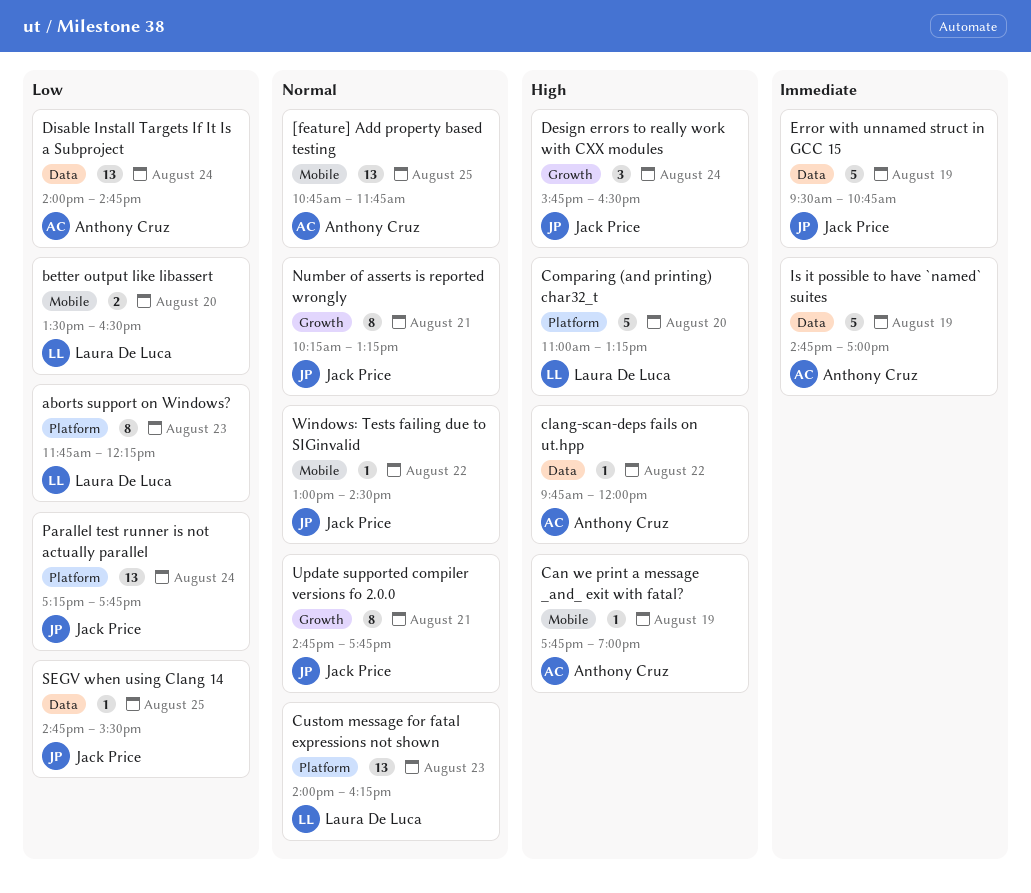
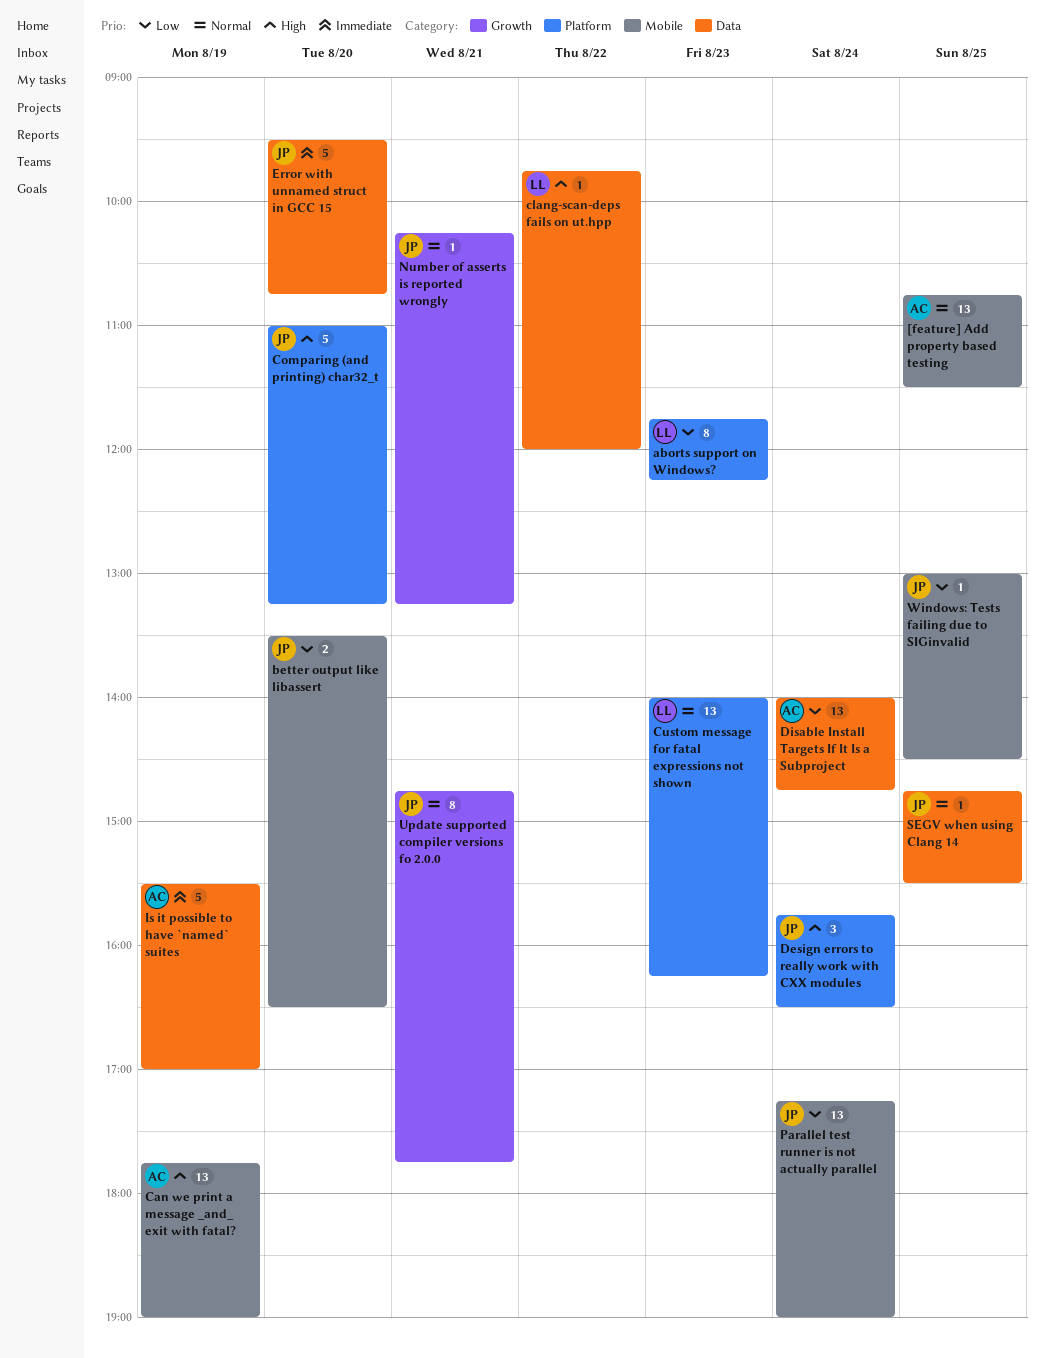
[feature] Add property based testing, ends: 11:45 -> 11:30
better output like libassert, owner: Laura De Luca -> Jack Price
Can we print a message _and_ exit with fatal?, estimate: 1 -> 13
clang-scan-deps fails on ut.hpp, owner: Anthony Cruz -> Laura De Luca
Comparing (and printing) char32_t, owner: Laura De Luca -> Jack Price
Design errors to really work with CXX modules, label: Growth -> Platform
Error with unnamed struct in GCC 15, day: Aug 19 -> Aug 20
Is it possible to have `named` suites, begins: 14:45 -> 15:30
Number of asserts is reported wrongly, estimate: 8 -> 1
Parallel test runner is not actually parallel, label: Platform -> Mobile
Parallel test runner is not actually parallel, ends: 17:45 -> 19:00
SEGV when using Clang 14, priority: Low -> Normal
Windows: Tests failing due to SIGinvalid, priority: Normal -> Low
Windows: Tests failing due to SIGinvalid, day: Aug 22 -> Aug 25

